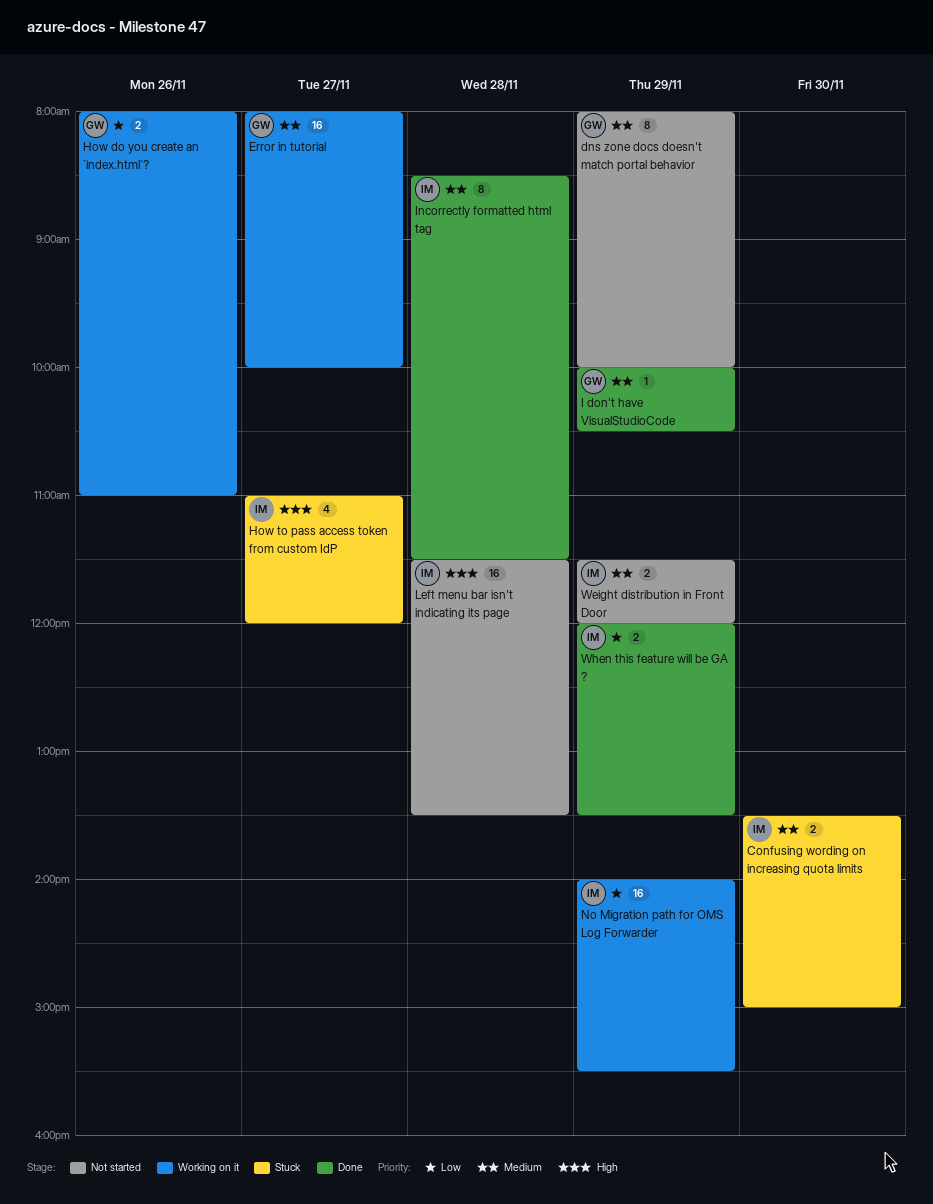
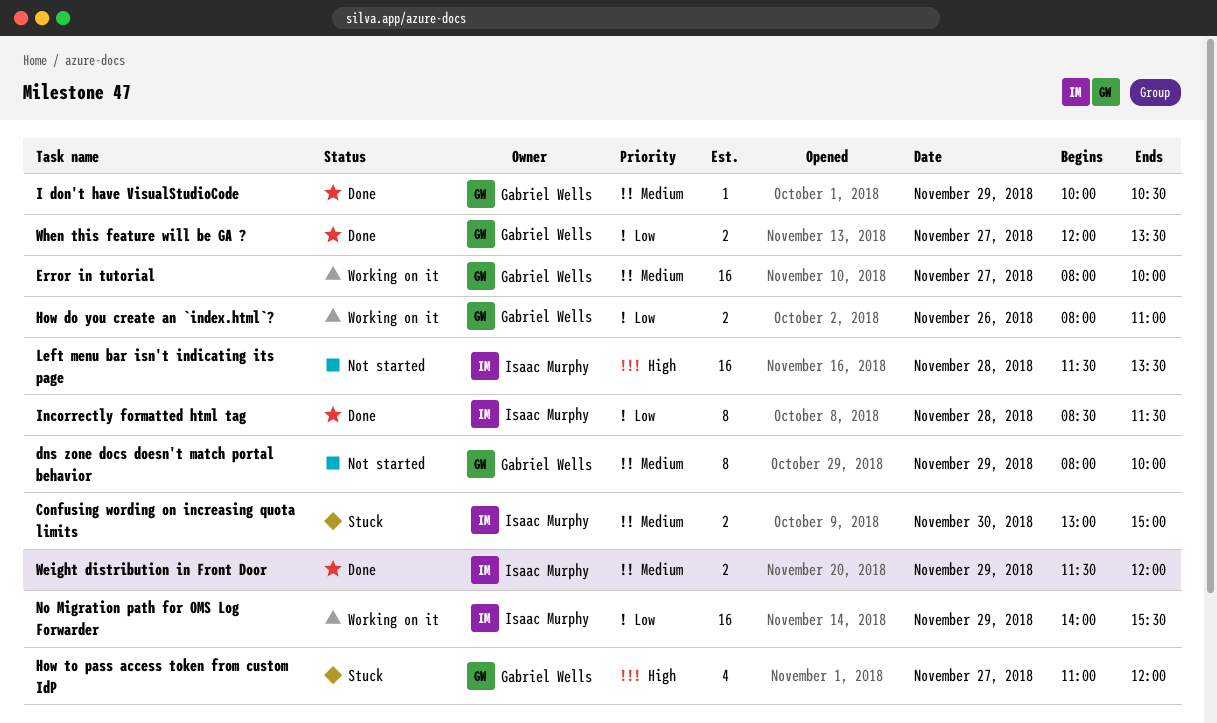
Confusing wording on increasing quota limits, begins: 13:30 -> 13:00
How to pass access token from custom IdP, owner: Isaac Murphy -> Gabriel Wells
Incorrectly formatted html tag, priority: Medium -> Low
Weight distribution in Front Door, status: Not started -> Done
When this feature will be GA ?, owner: Isaac Murphy -> Gabriel Wells
When this feature will be GA ?, day: Nov 29 -> Nov 27

